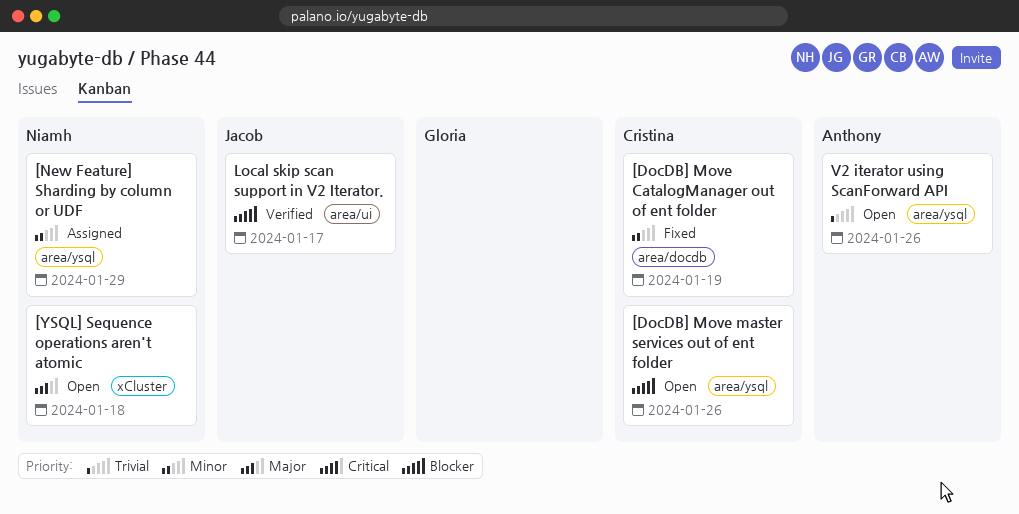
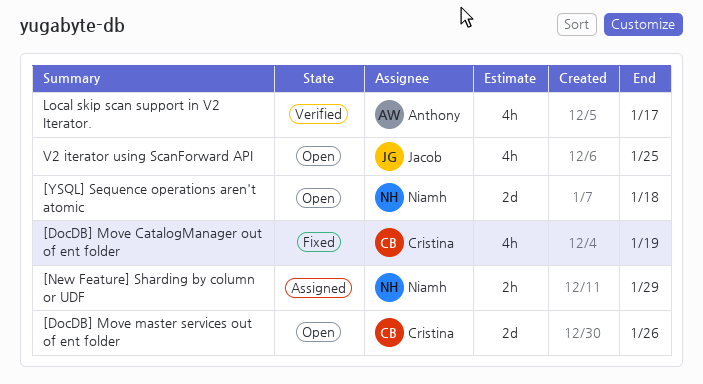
Local skip scan support in V2 Iterator., owner: Jacob -> Anthony
V2 iterator using ScanForward API, owner: Anthony -> Jacob
V2 iterator using ScanForward API, due: Jan 26 -> Jan 25

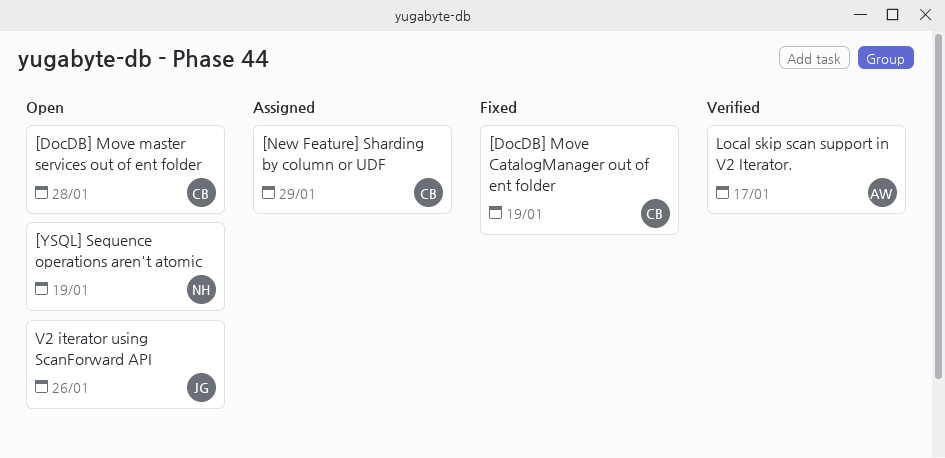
[DocDB] Move master services out of ent folder, due: Jan 26 -> Jan 28
[New Feature] Sharding by column or UDF, owner: Niamh -> Cristina
[YSQL] Sequence operations aren't atomic, due: Jan 18 -> Jan 19
V2 iterator using ScanForward API, due: Jan 25 -> Jan 26

